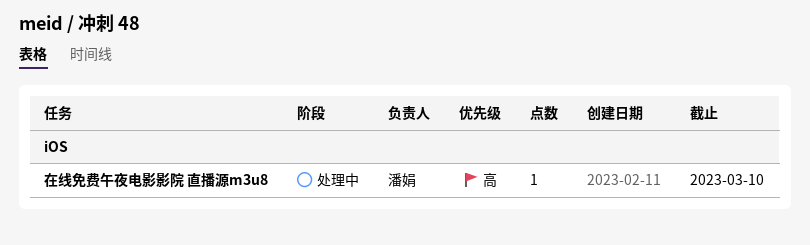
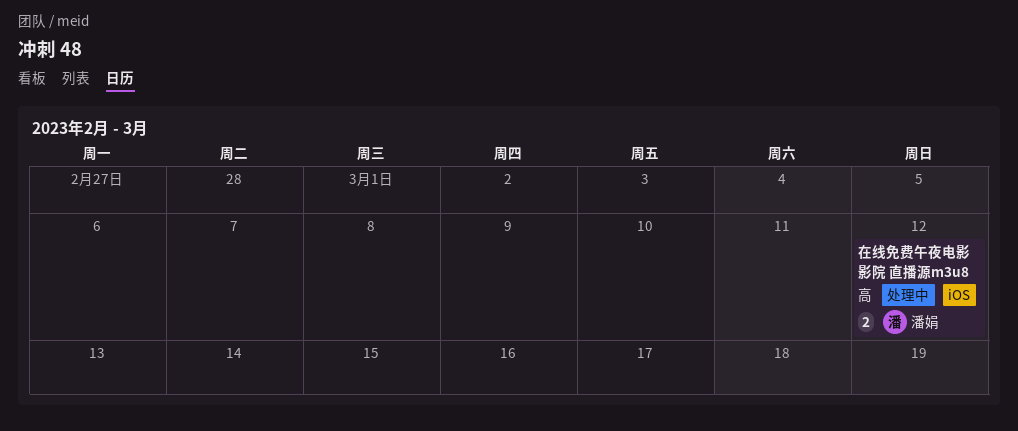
在线免费午夜电影影院 直播源m3u8, estimate: 1 -> 2
在线免费午夜电影影院 直播源m3u8, due: Mar 10 -> Mar 12

